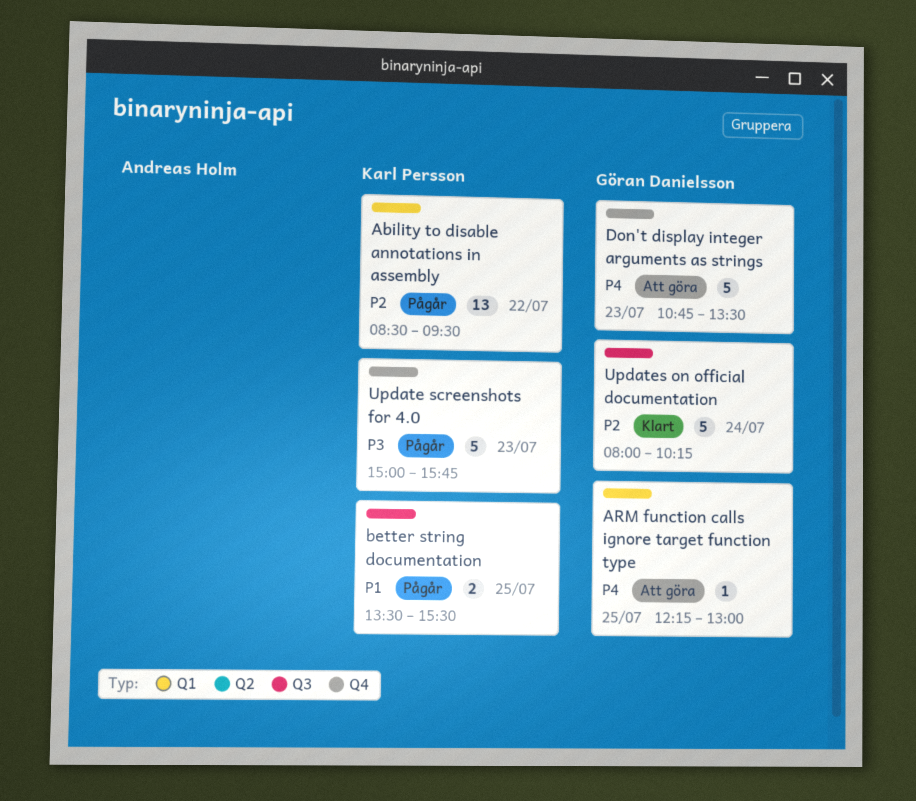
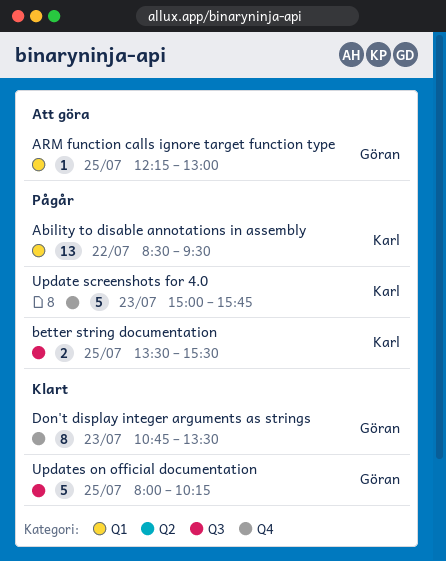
Don't display integer arguments as strings, status: Att göra -> Klart
Don't display integer arguments as strings, estimate: 5 -> 8
Updates on official documentation, day: Jul 24 -> Jul 25

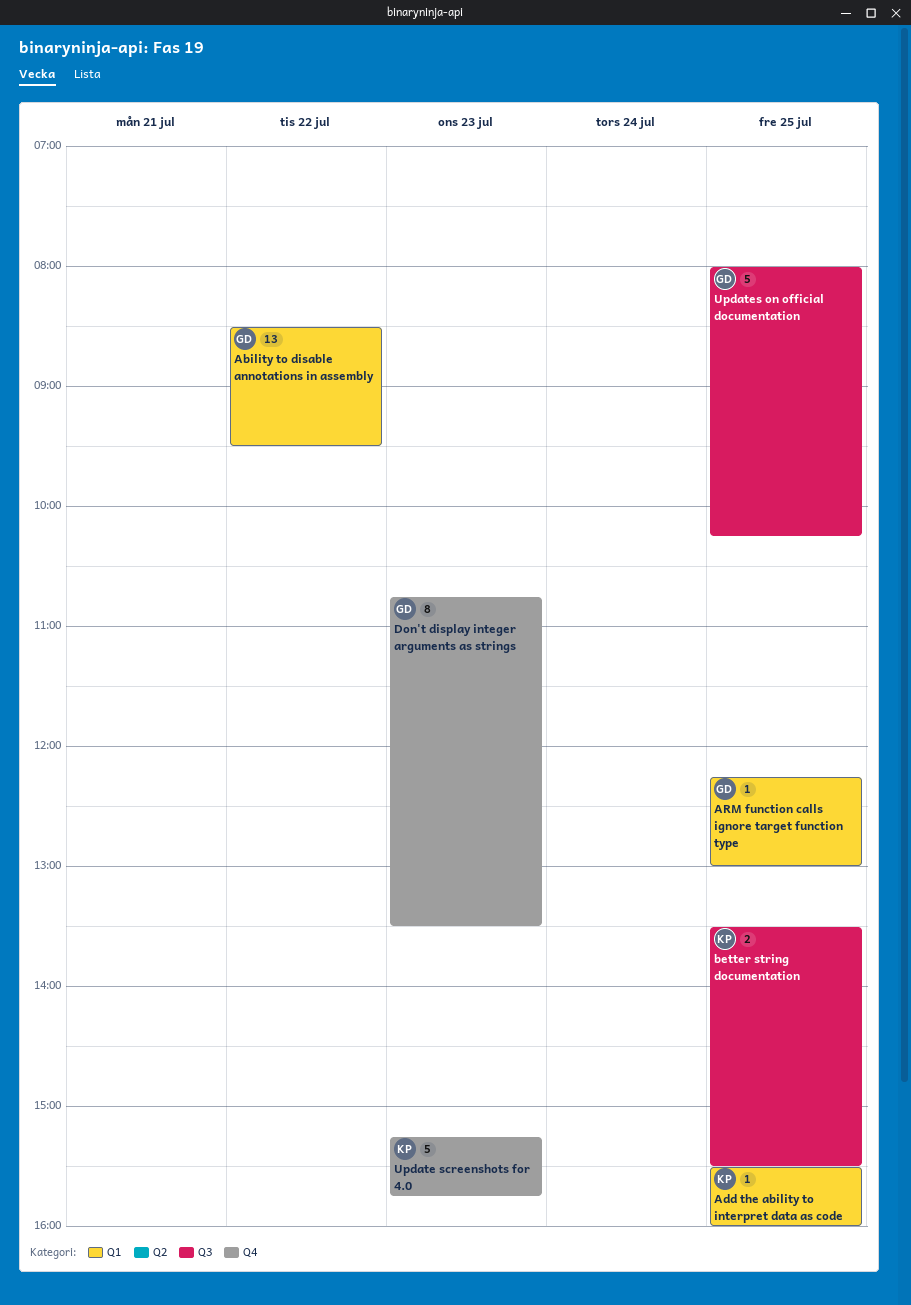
Ability to disable annotations in assembly, owner: Karl -> Göran
Add the ability to interpret data as code: none -> present
Update screenshots for 4.0, begins: 15:00 -> 15:15

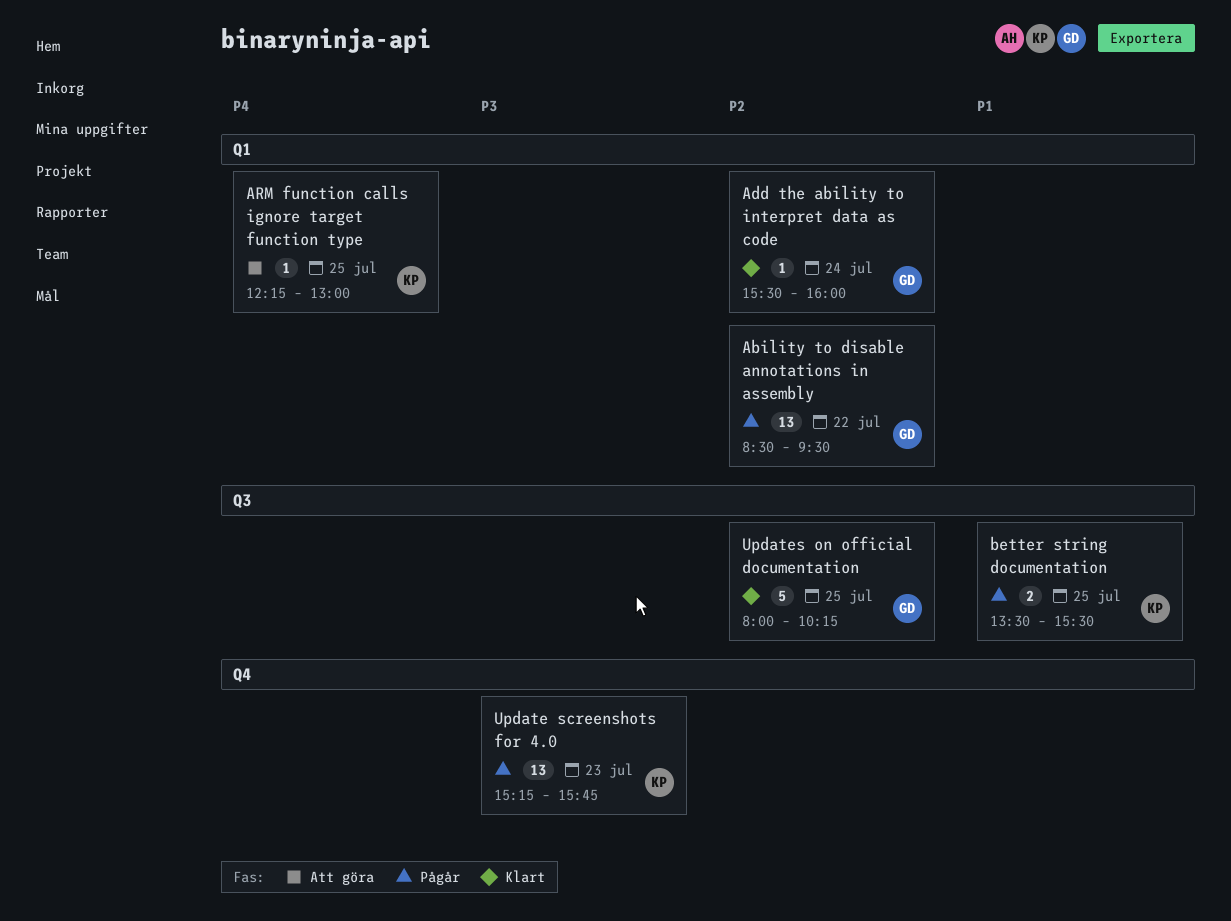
Add the ability to interpret data as code, owner: KP -> GD
Add the ability to interpret data as code, day: Jul 25 -> Jul 24
ARM function calls ignore target function type, owner: GD -> KP
Don't display integer arguments as strings: present -> none
Update screenshots for 4.0, estimate: 5 -> 13

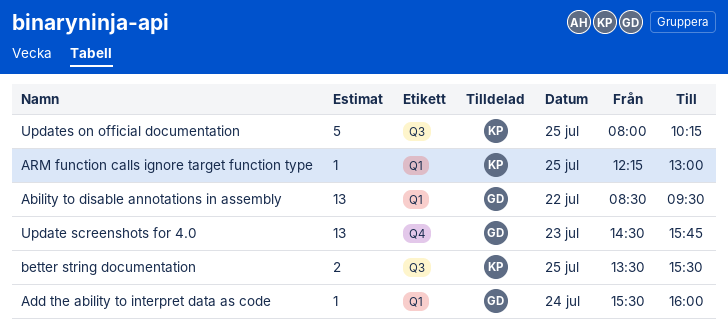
Update screenshots for 4.0, owner: KP -> GD
Update screenshots for 4.0, begins: 15:15 -> 14:30
Updates on official documentation, owner: GD -> KP

